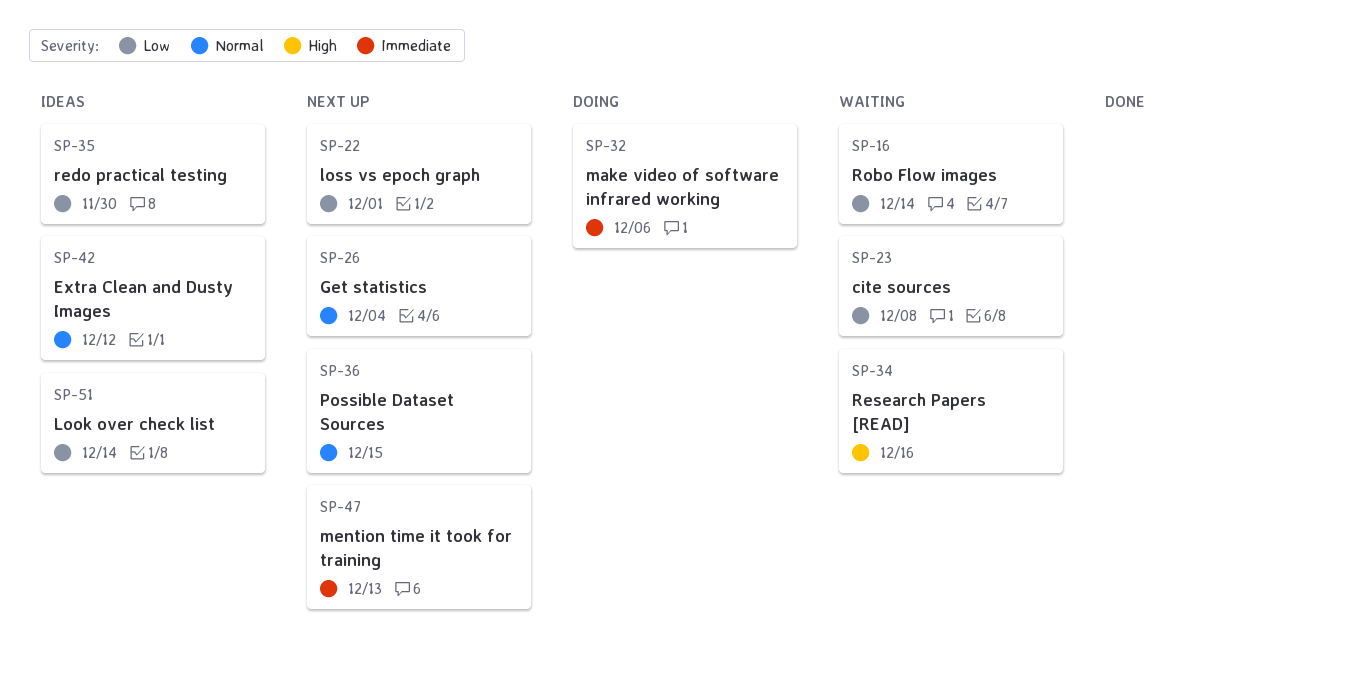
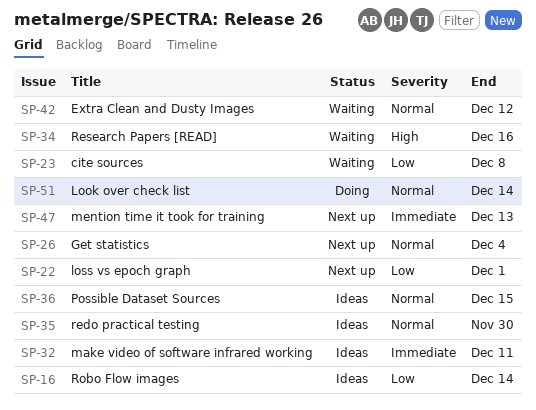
SP-16, status: Waiting -> Ideas
SP-32, status: Doing -> Ideas
SP-32, due: Dec 6 -> Dec 11
SP-35, priority: Low -> Normal
SP-36, status: Next up -> Ideas
SP-42, status: Ideas -> Waiting
SP-51, status: Ideas -> Doing
SP-51, priority: Low -> Normal

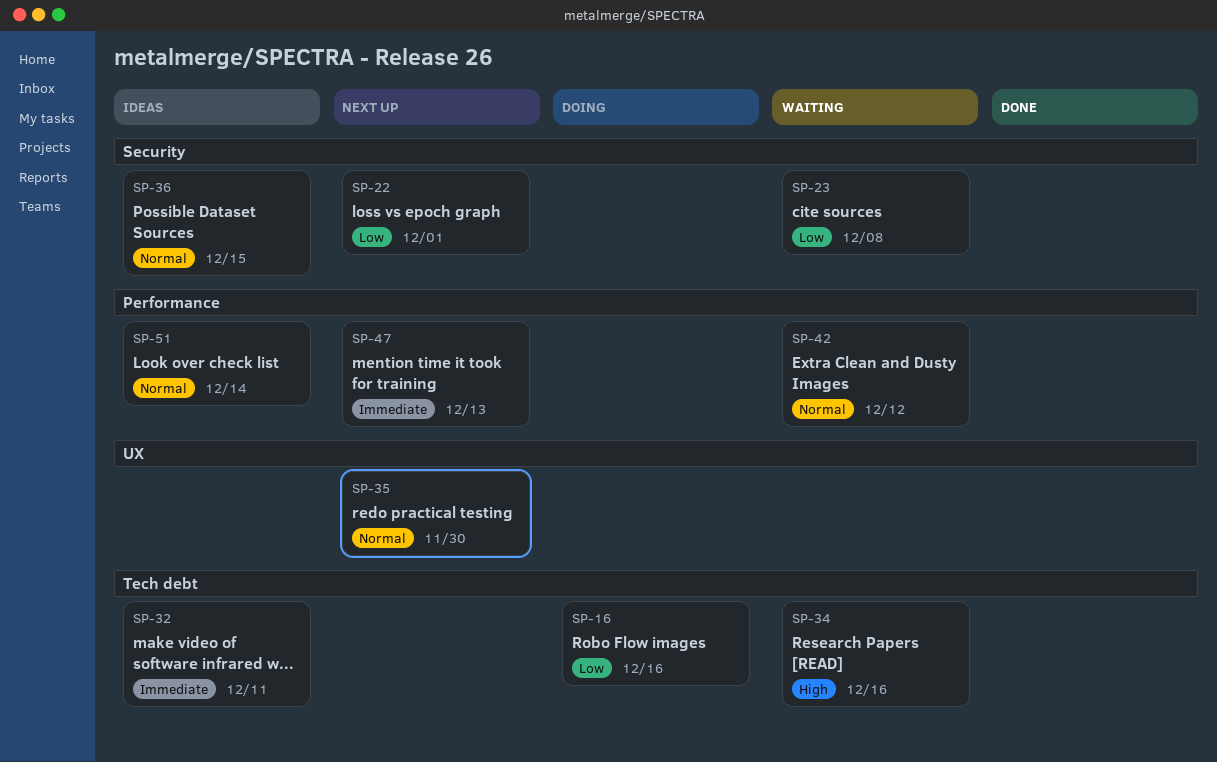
SP-16, status: Ideas -> Doing
SP-16, due: Dec 14 -> Dec 16
SP-26: present -> none
SP-35, status: Ideas -> Next up
SP-51, status: Doing -> Ideas

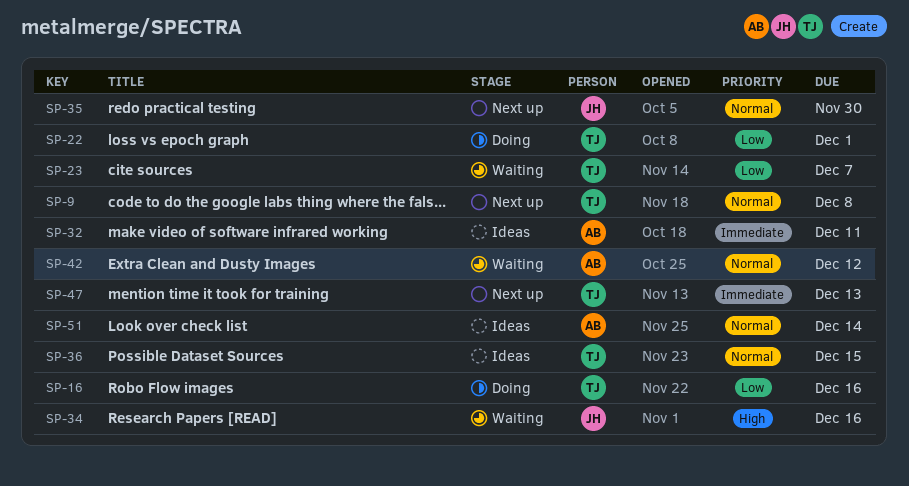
SP-9: none -> present
SP-22, status: Next up -> Doing
SP-23, due: Dec 8 -> Dec 7

